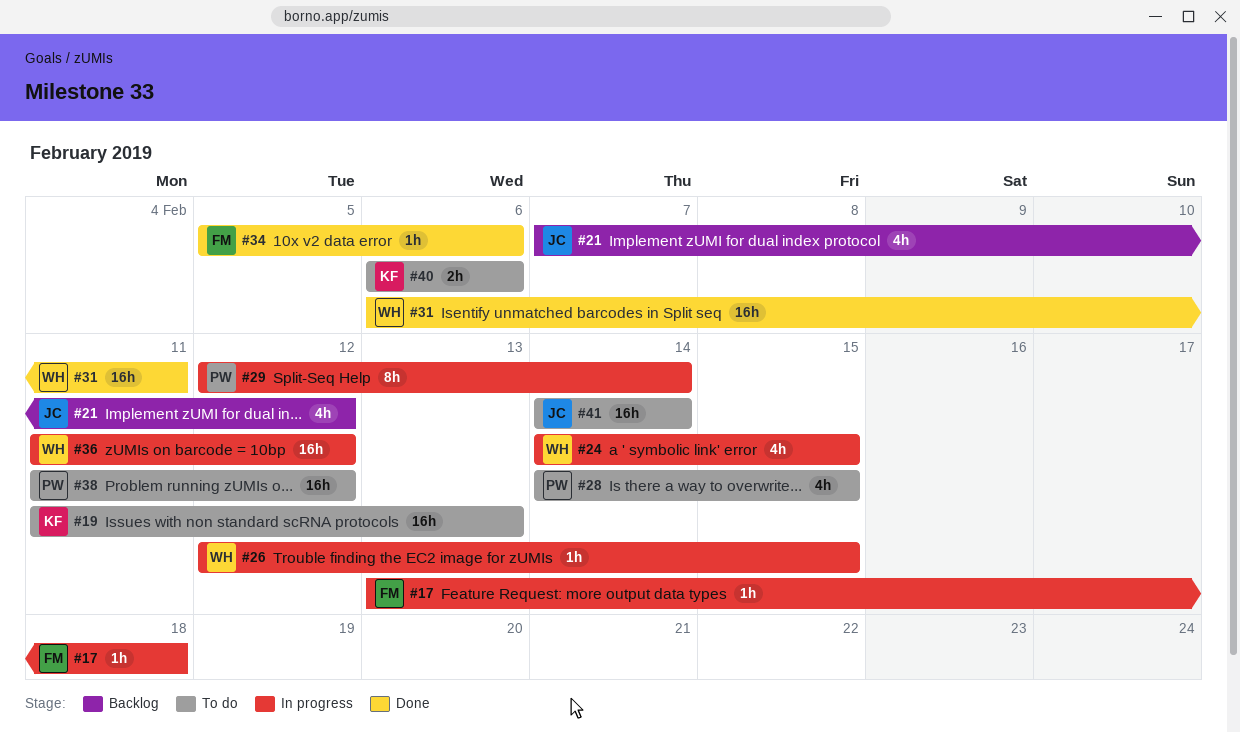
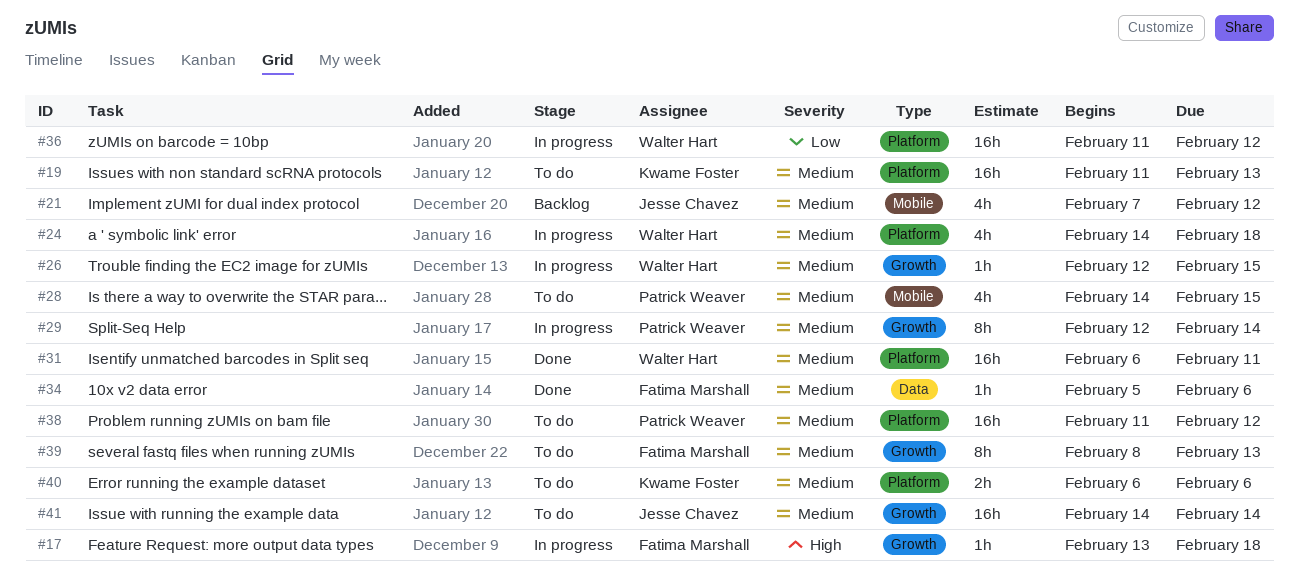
#24, due: Feb 15 -> Feb 18
#39: none -> present

